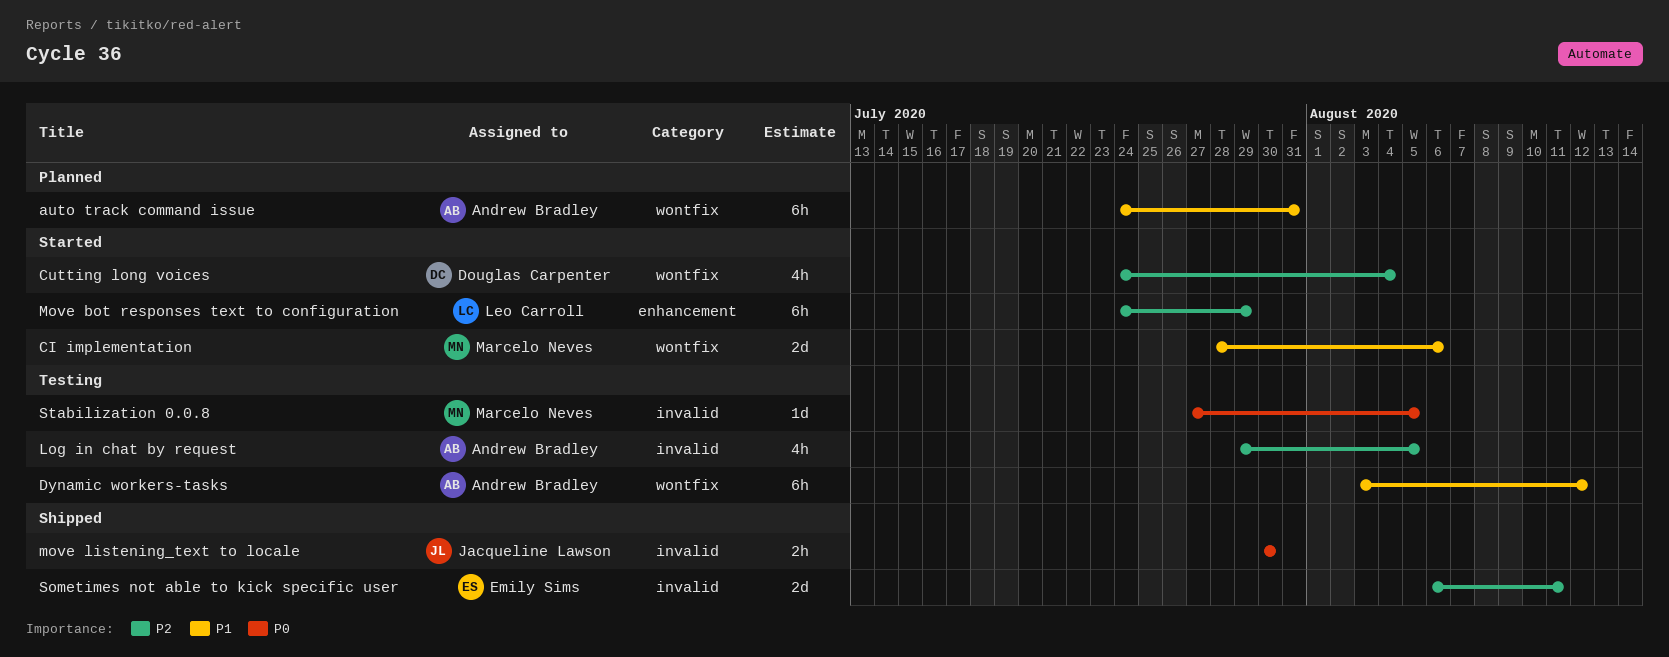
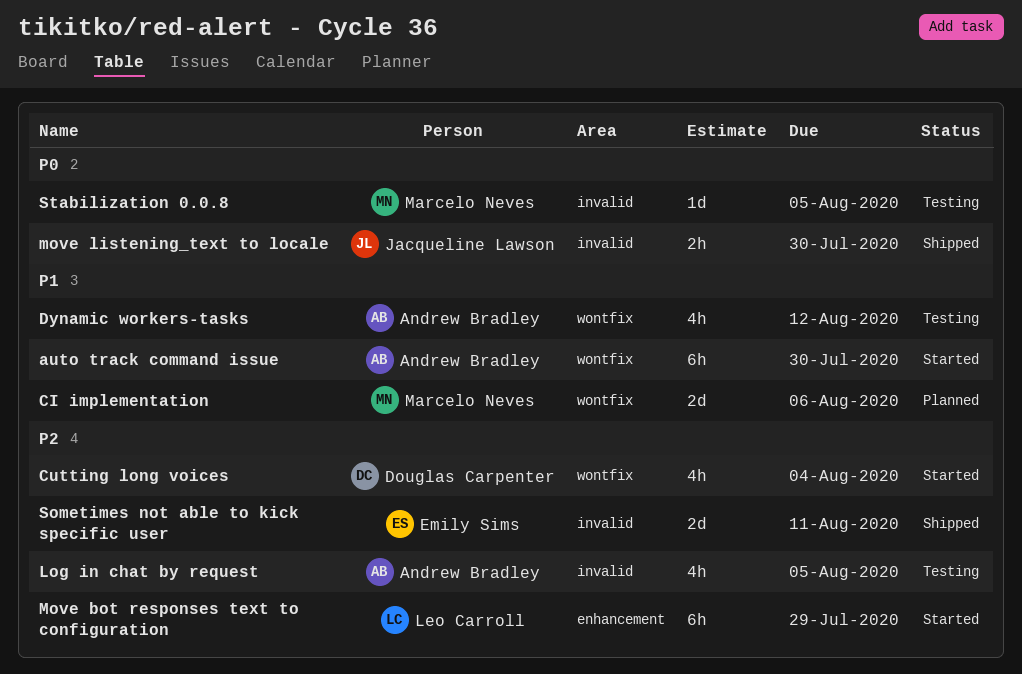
auto track command issue, status: Planned -> Started
auto track command issue, due: Jul 31 -> Jul 30
CI implementation, status: Started -> Planned
Dynamic workers-tasks, estimate: 6h -> 4h

